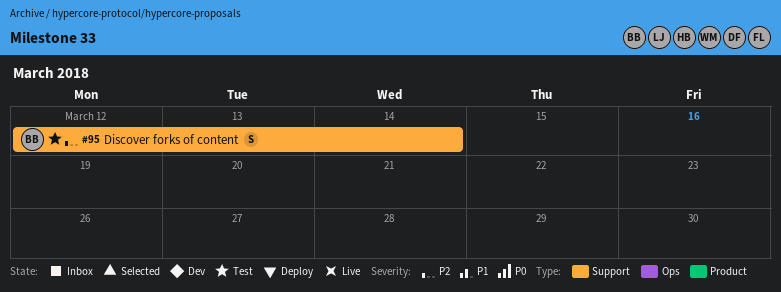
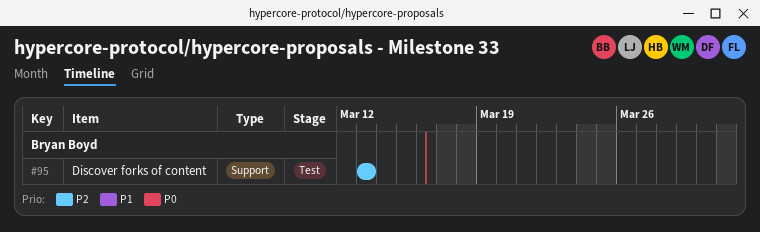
#95, start: Mar 12 -> Mar 13
#95, due: Mar 14 -> Mar 13

